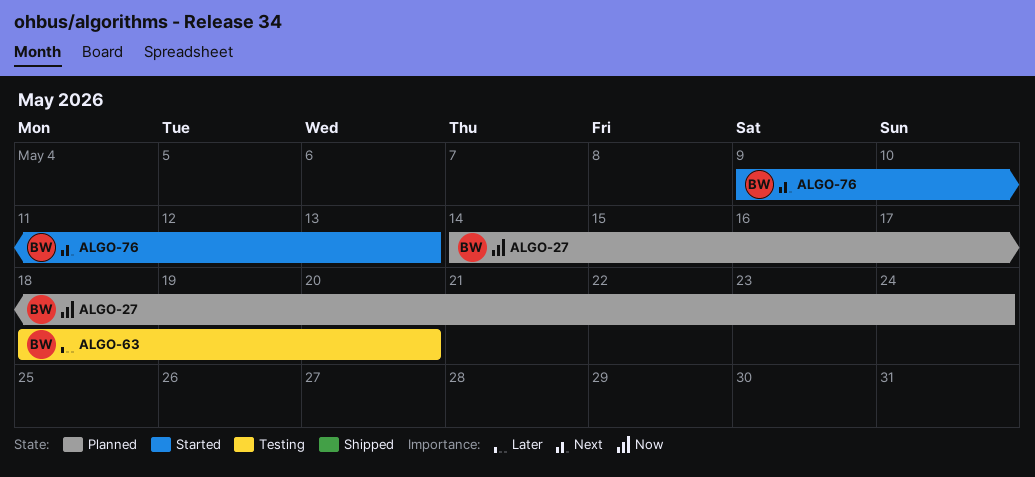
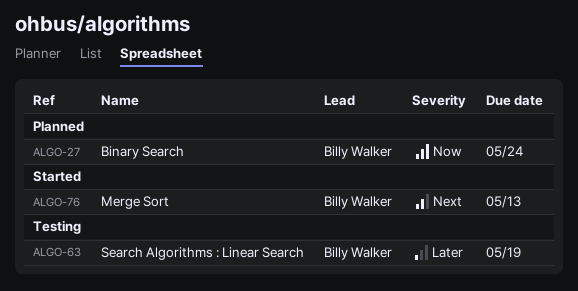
ALGO-63, due: May 20 -> May 19

